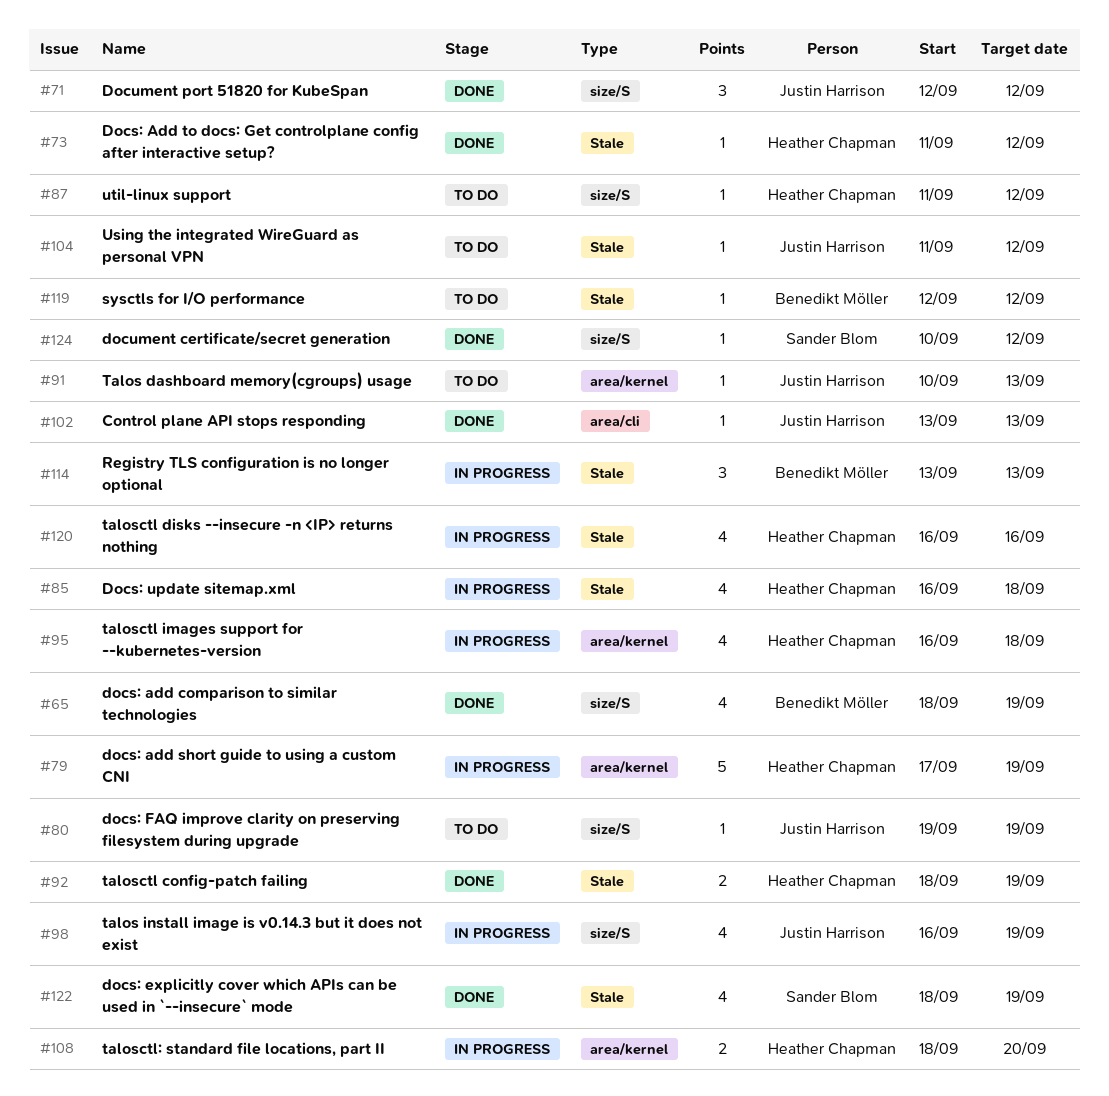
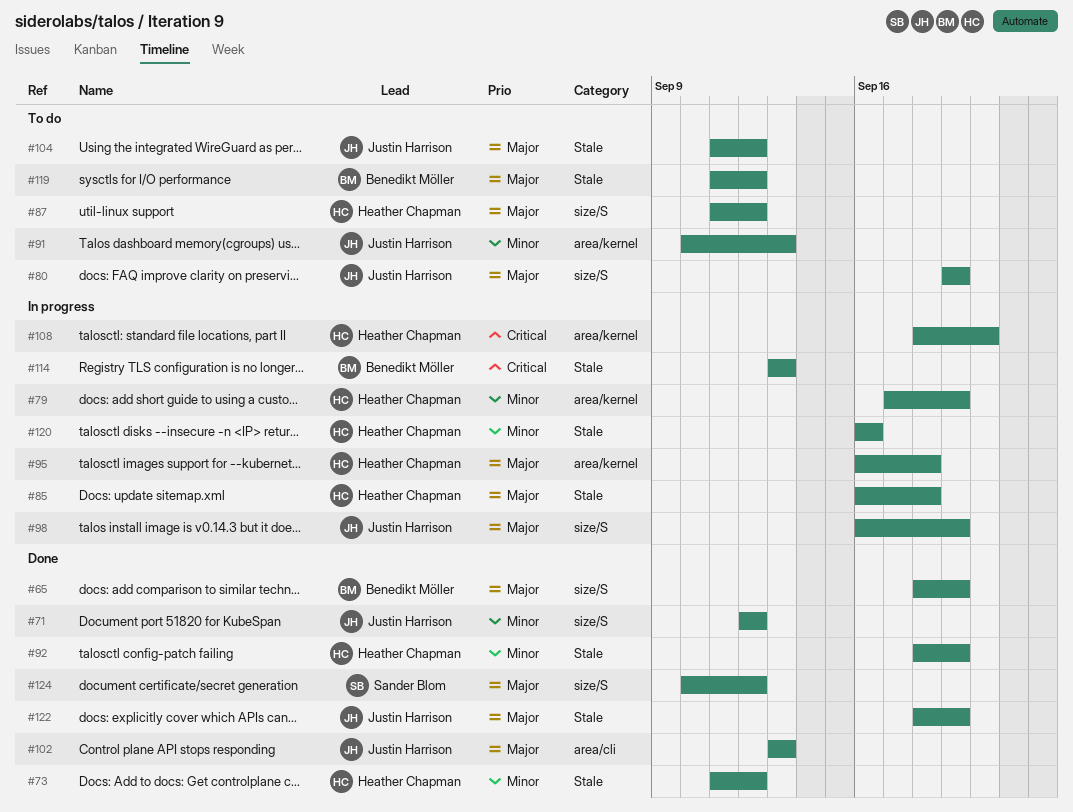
#119, start: Sep 12 -> Sep 11
#122, owner: Sander Blom -> Justin Harrison

